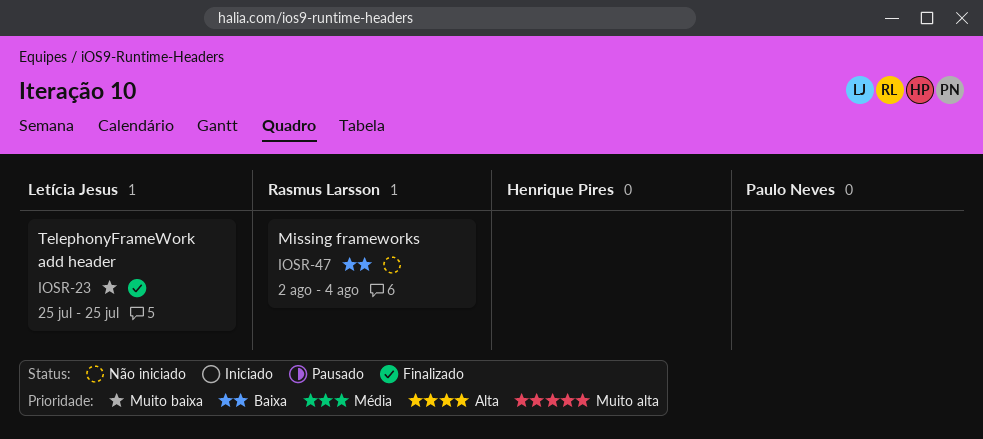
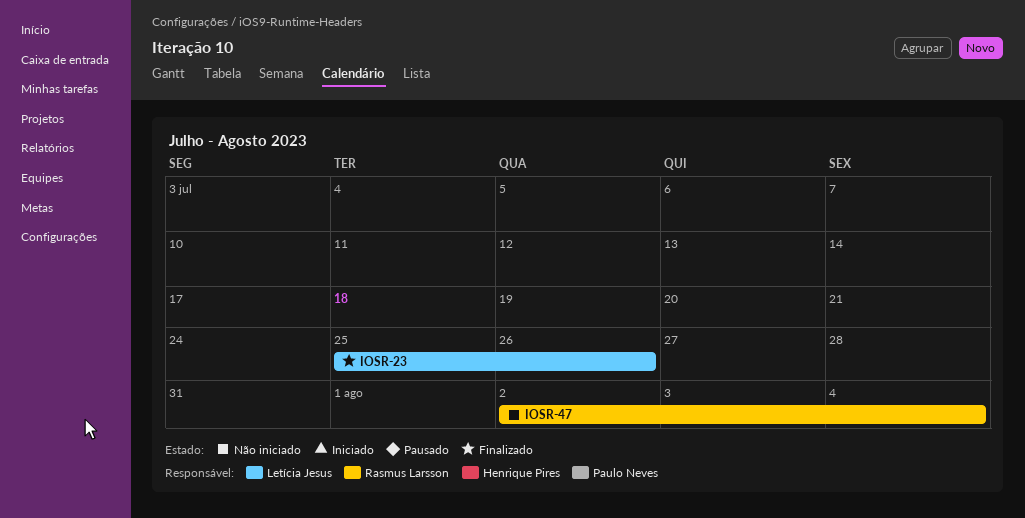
IOSR-23, due: Jul 25 -> Jul 26

